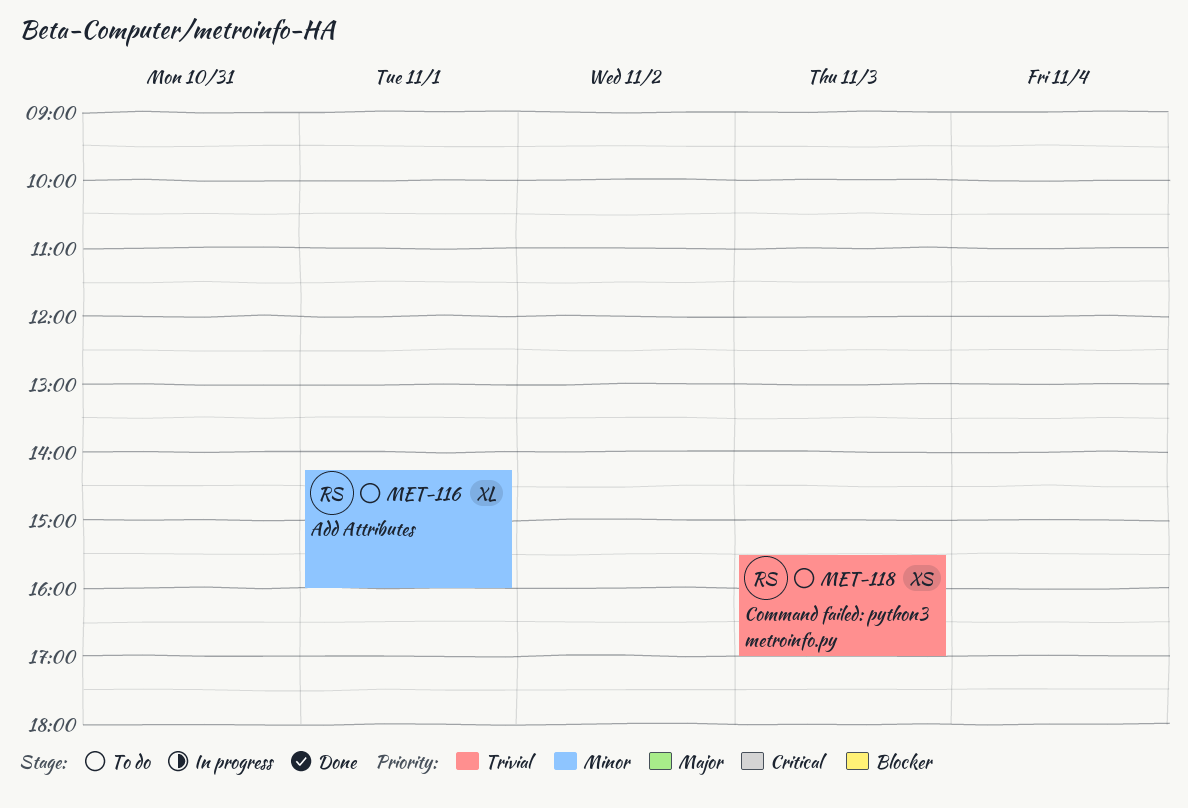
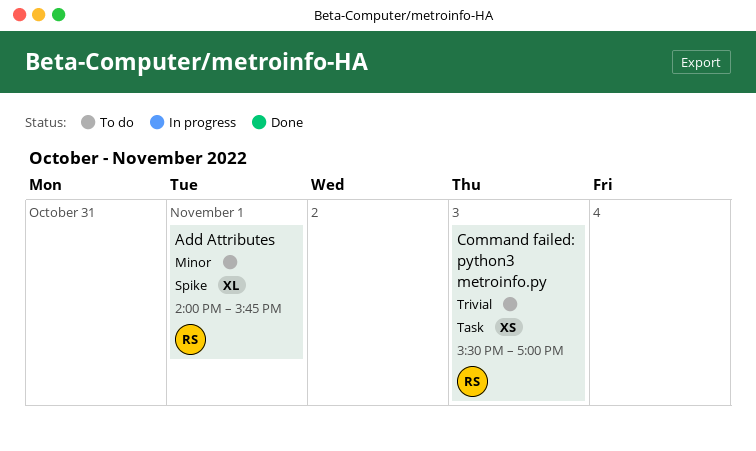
Add Attributes, begins: 14:15 -> 14:00
Add Attributes, ends: 16:00 -> 15:45

